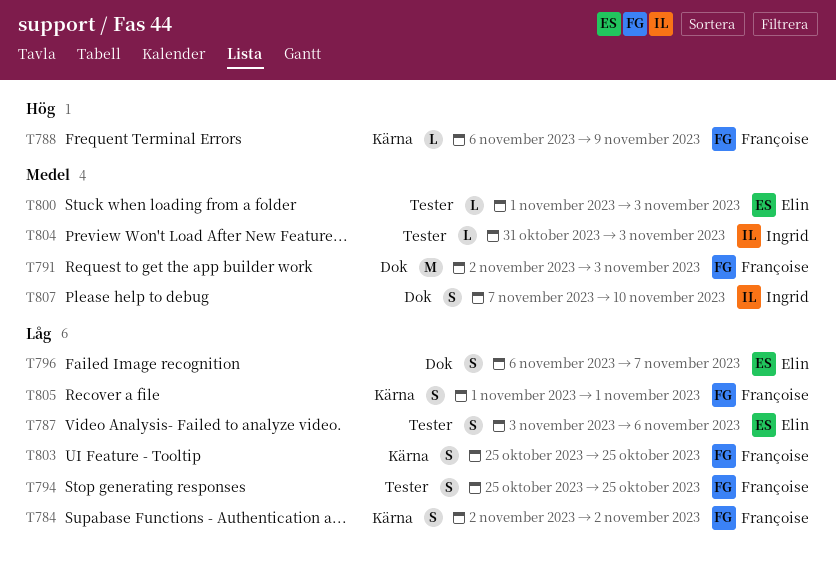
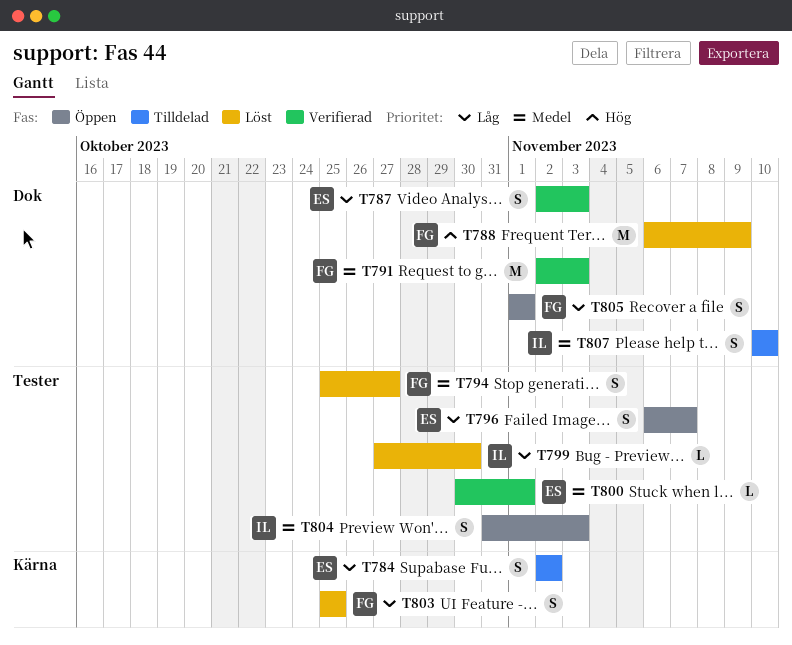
T784, owner: Françoise -> Elin
T787, label: Tester -> Dok
T787, start: Nov 3 -> Nov 2
T787, due: Nov 6 -> Nov 3
T788, label: Kärna -> Dok
T788, estimate: L -> M
T794, priority: Låg -> Medel
T794, due: Oct 25 -> Oct 27
T796, label: Dok -> Tester
T799: none -> present
T800, start: Nov 1 -> Oct 30
T800, due: Nov 3 -> Nov 1
T804, estimate: L -> S
T805, label: Kärna -> Dok
T807, start: Nov 7 -> Nov 10

